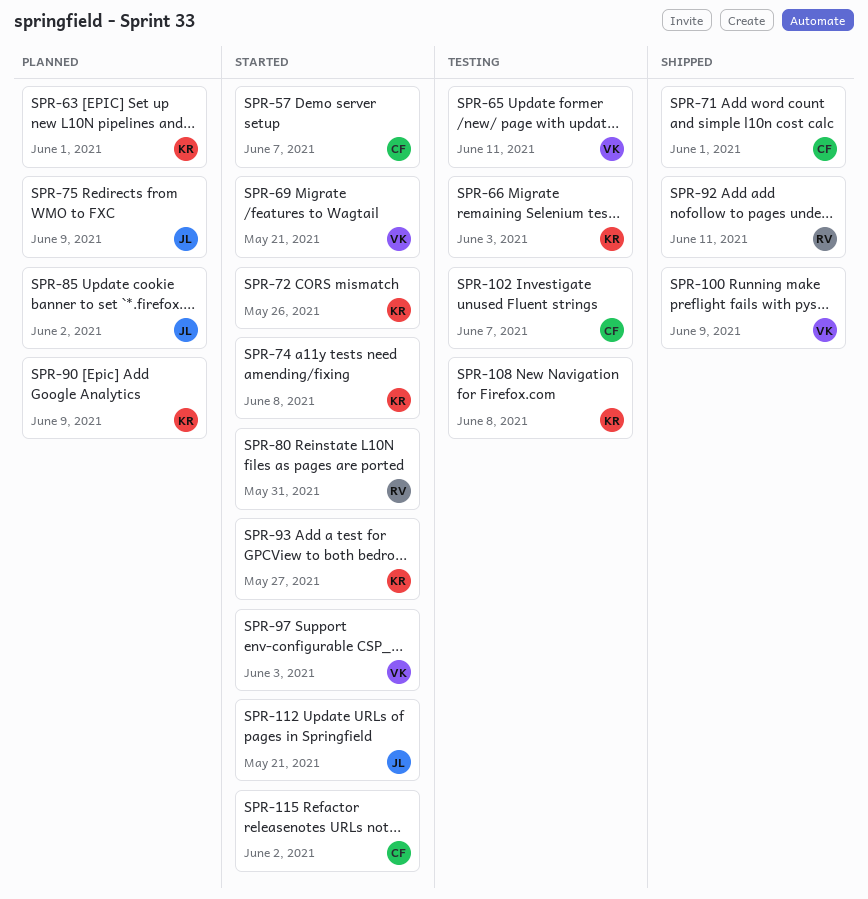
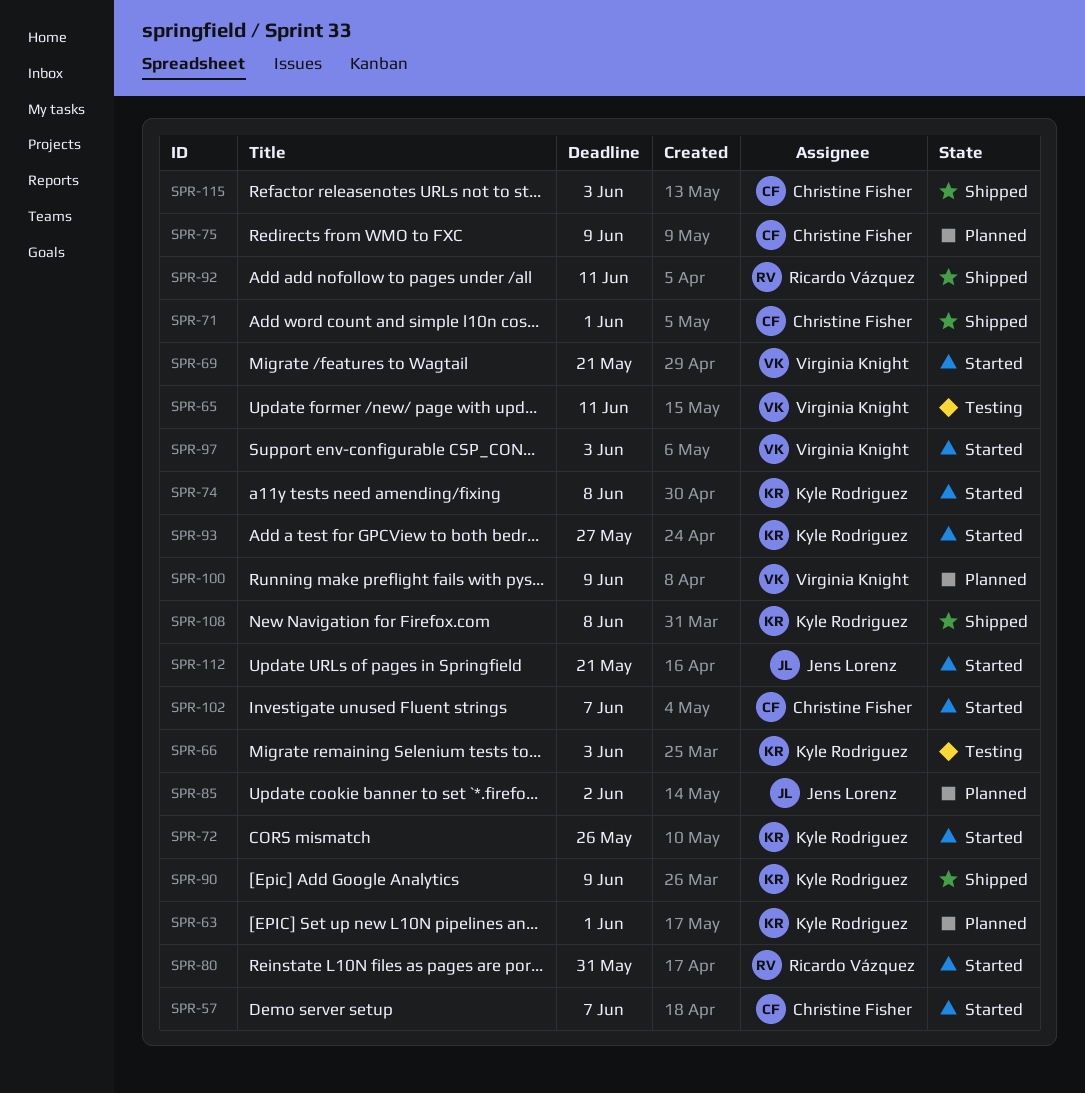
SPR-75, owner: Jens Lorenz -> Christine Fisher
SPR-90, status: Planned -> Shipped
SPR-100, status: Shipped -> Planned
SPR-102, status: Testing -> Started
SPR-108, status: Testing -> Shipped
SPR-115, status: Started -> Shipped
SPR-115, due: Jun 2 -> Jun 3

